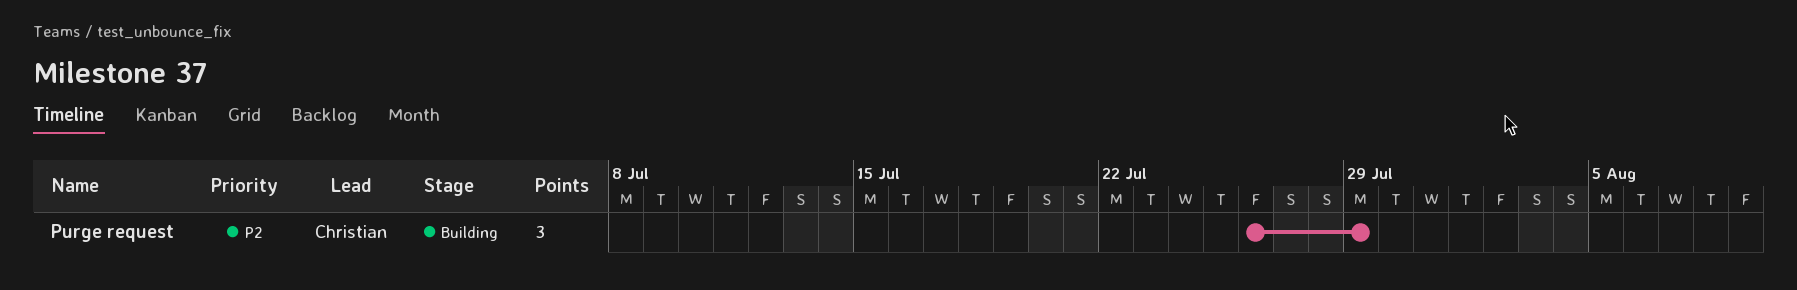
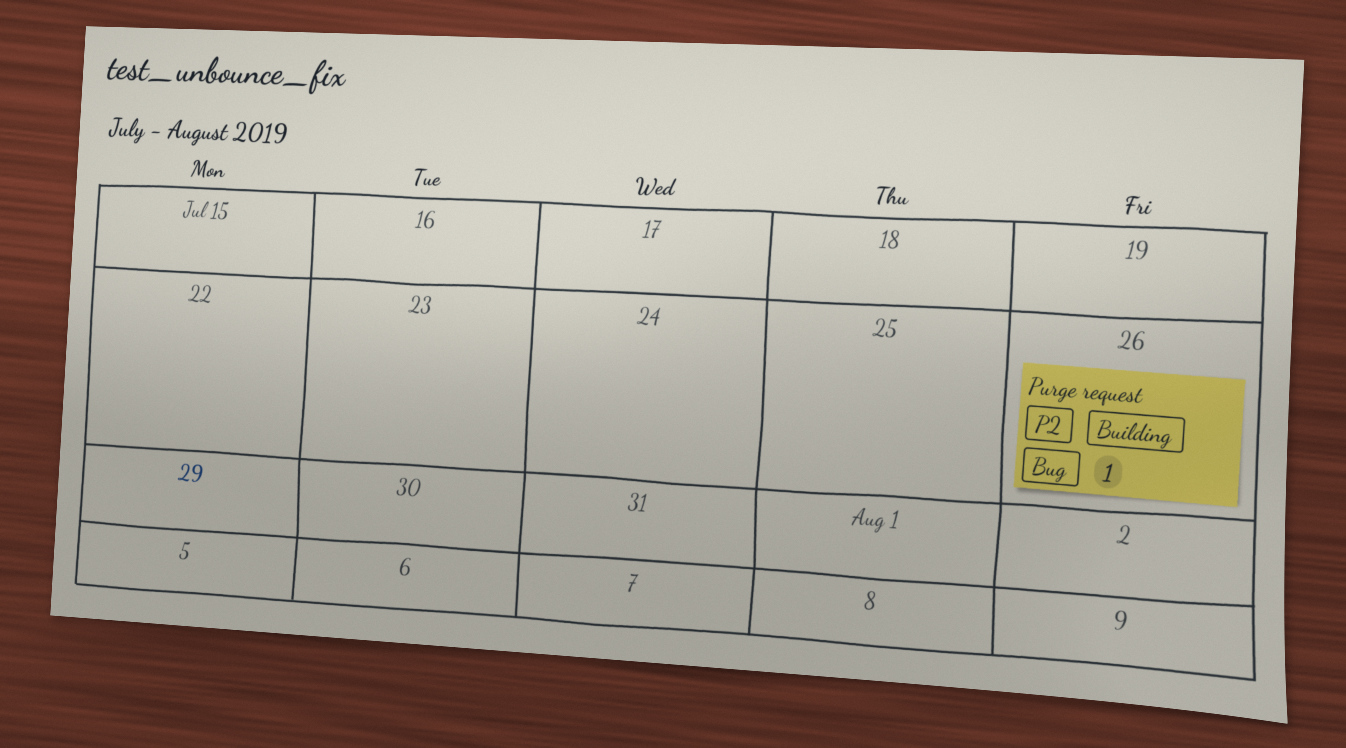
Purge request, estimate: 3 -> 1
Purge request, due: Jul 29 -> Jul 26

